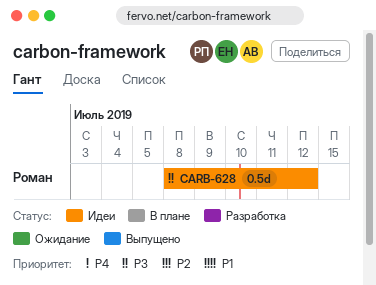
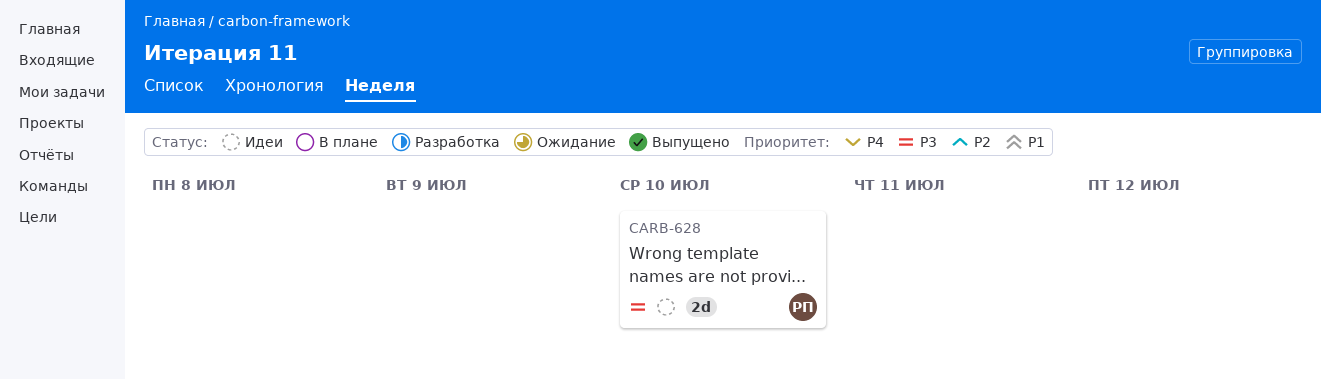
CARB-628, estimate: 0.5d -> 2d
CARB-628, due: Jul 12 -> Jul 10

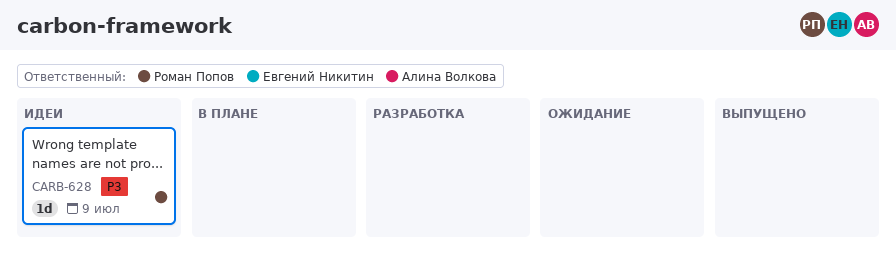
CARB-628, estimate: 2d -> 1d
CARB-628, due: Jul 10 -> Jul 9

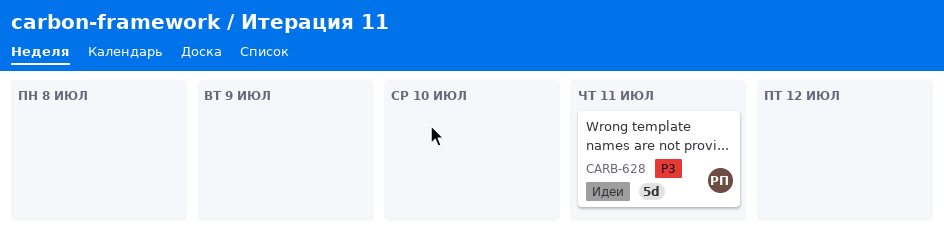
CARB-628, estimate: 1d -> 5d
CARB-628, due: Jul 9 -> Jul 11

